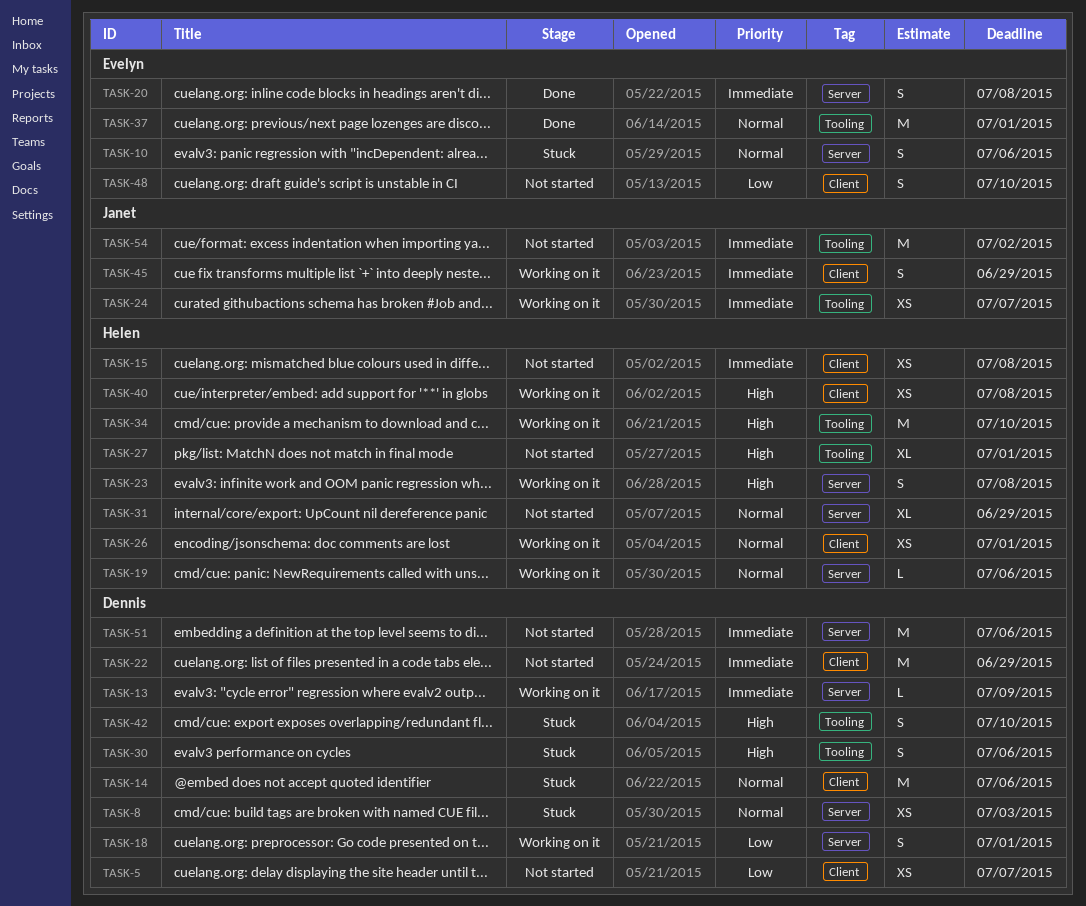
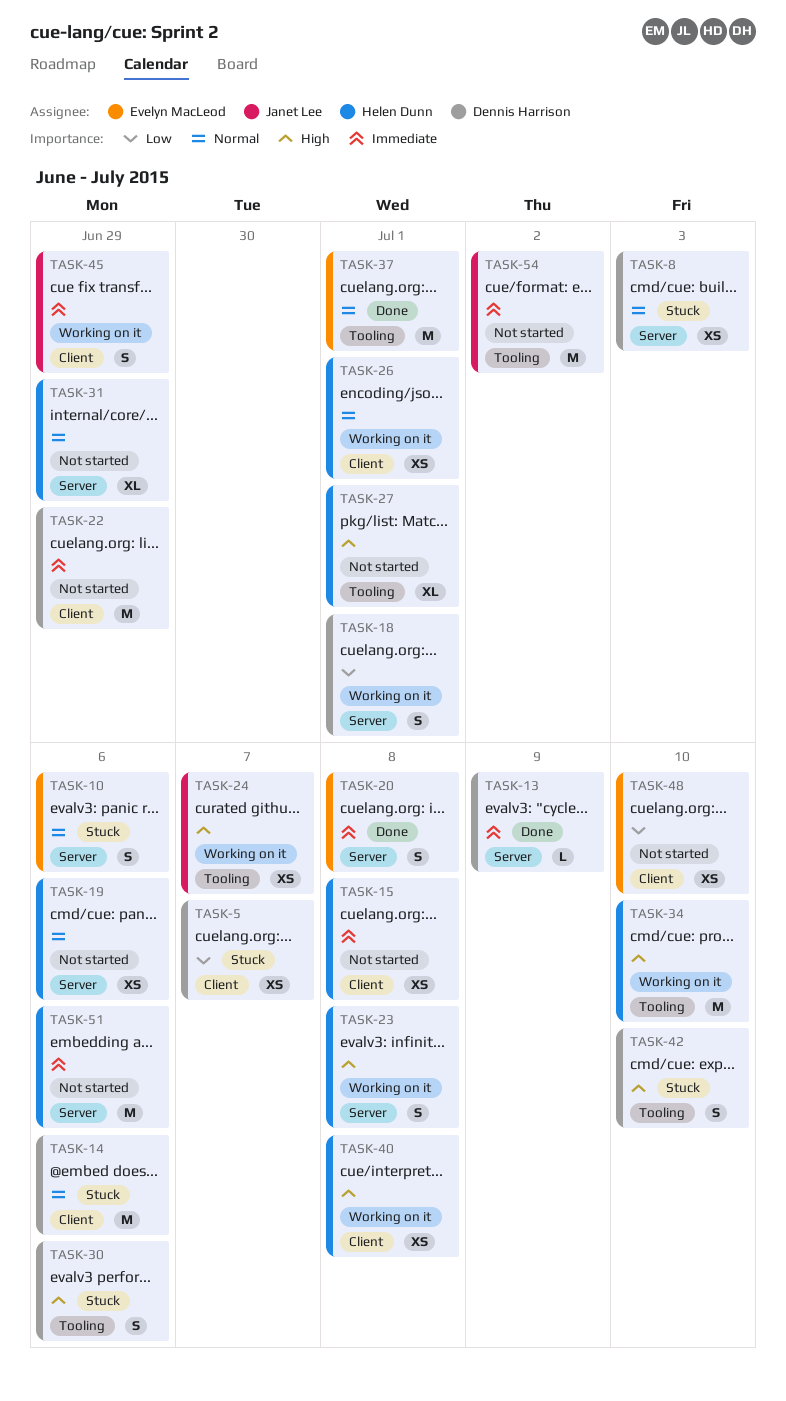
TASK-5, status: Not started -> Stuck
TASK-13, status: Working on it -> Done
TASK-19, status: Working on it -> Not started
TASK-19, estimate: L -> XS
TASK-24, priority: Immediate -> High
TASK-48, estimate: S -> XS
TASK-51, owner: Dennis Harrison -> Helen Dunn

